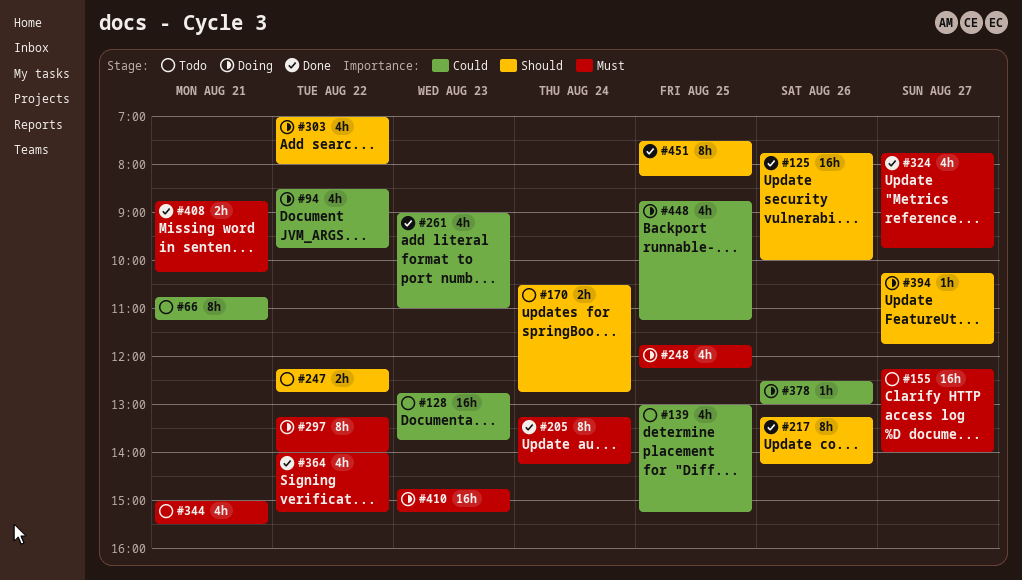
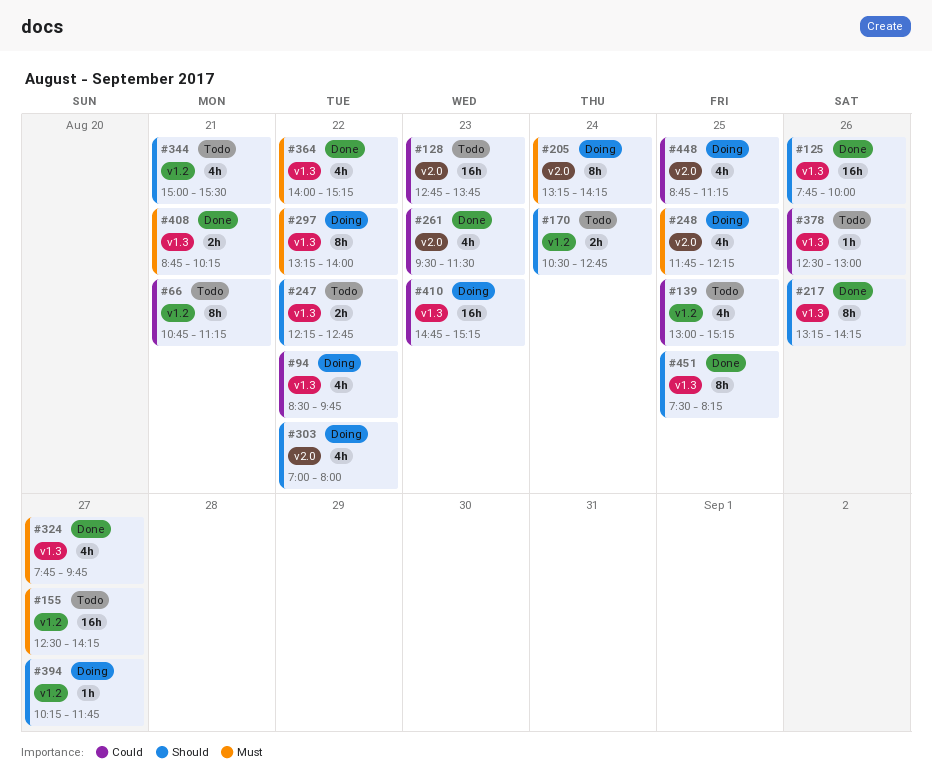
#155, begins: 12:15 -> 12:30
#155, ends: 14:00 -> 14:15
#205, status: Done -> Doing
#261, begins: 09:00 -> 09:30
#261, ends: 11:00 -> 11:30
#344, priority: Must -> Should
#378, status: Doing -> Todo
#410, priority: Must -> Could

